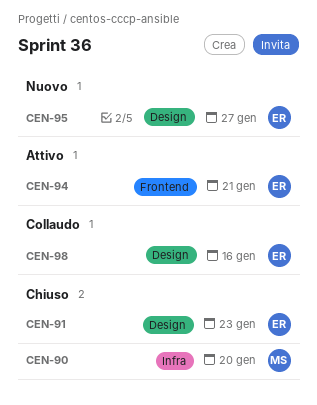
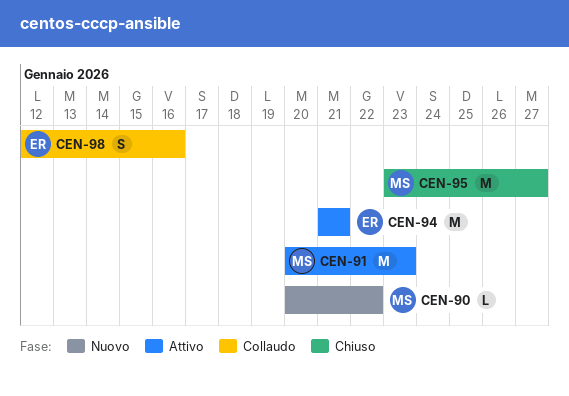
CEN-90, status: Chiuso -> Nuovo
CEN-90, due: Jan 20 -> Jan 22
CEN-91, status: Chiuso -> Attivo
CEN-91, owner: ER -> MS
CEN-95, status: Nuovo -> Chiuso
CEN-95, owner: ER -> MS

